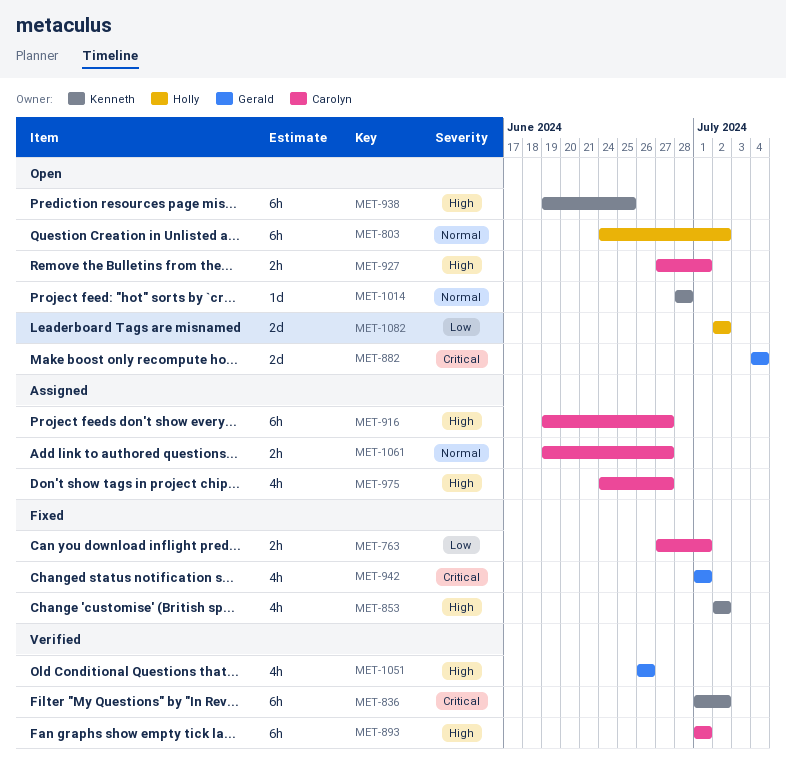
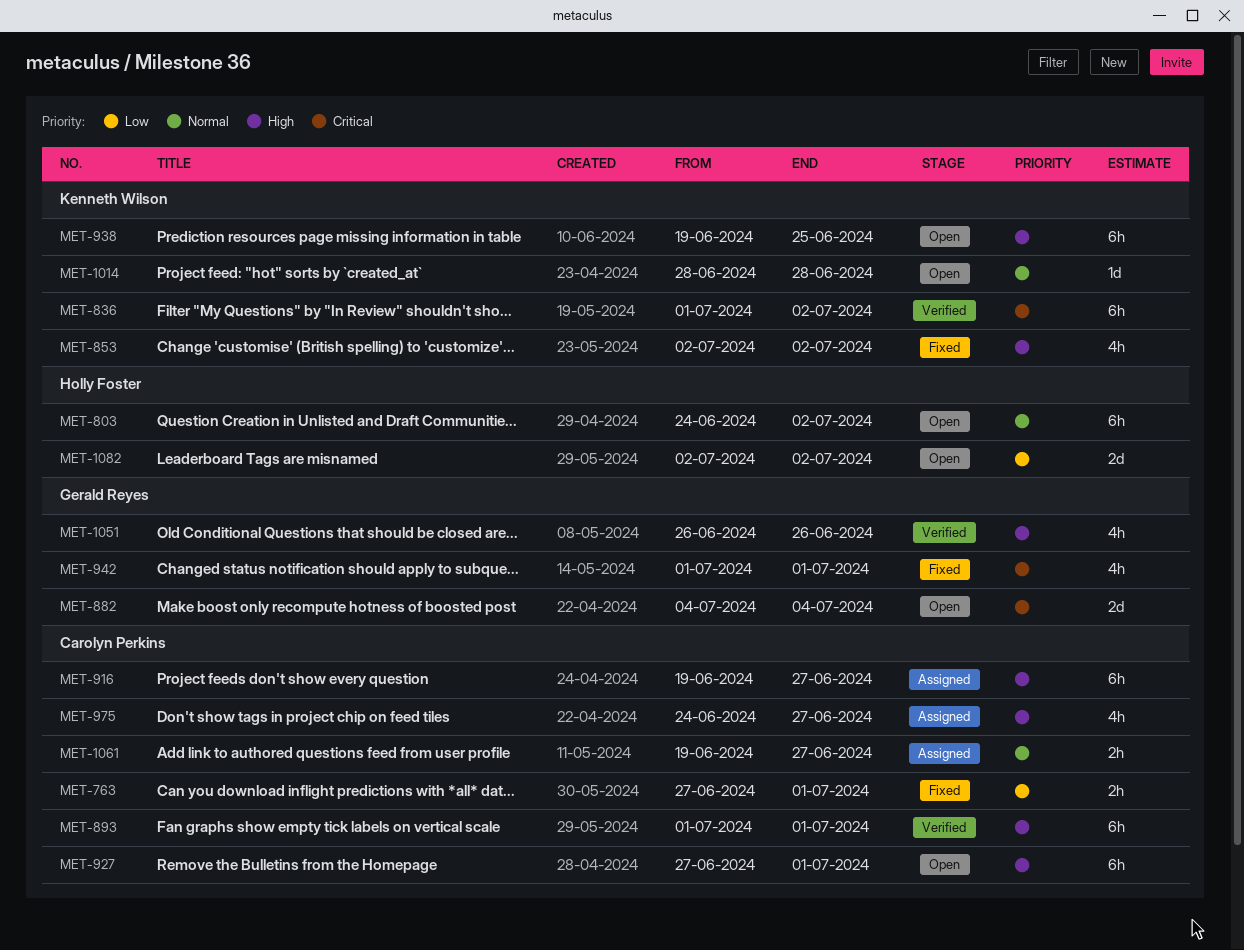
MET-927, estimate: 2h -> 6h

